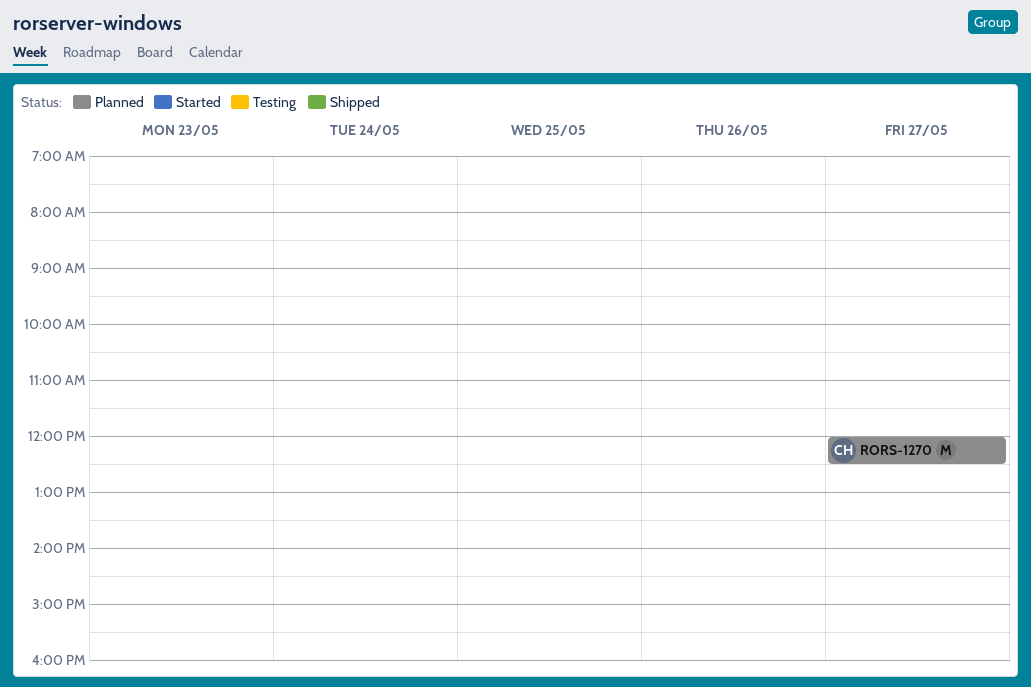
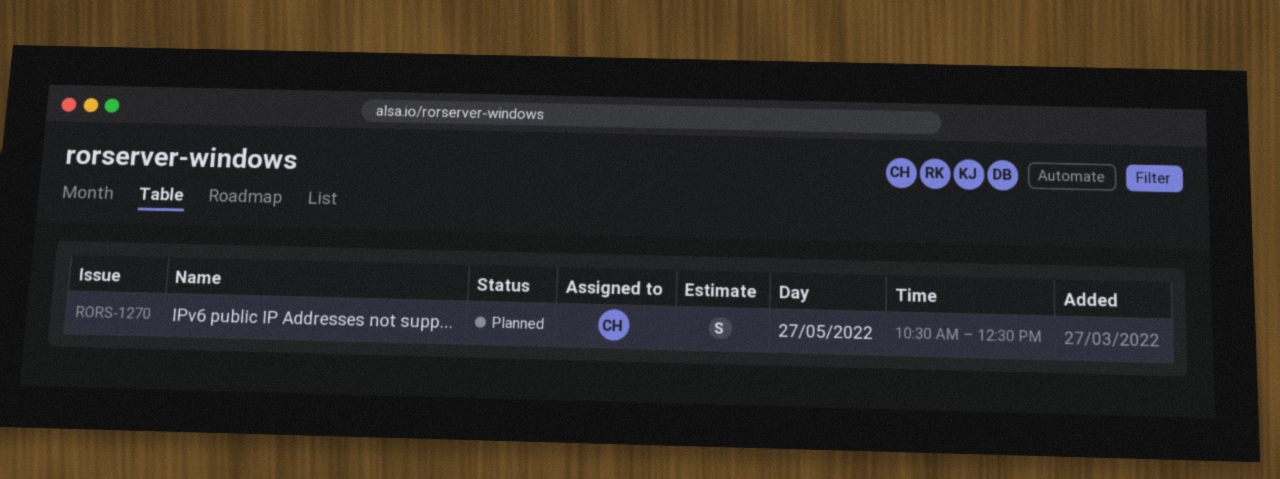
RORS-1270, estimate: M -> S
RORS-1270, begins: 12:00 -> 10:30

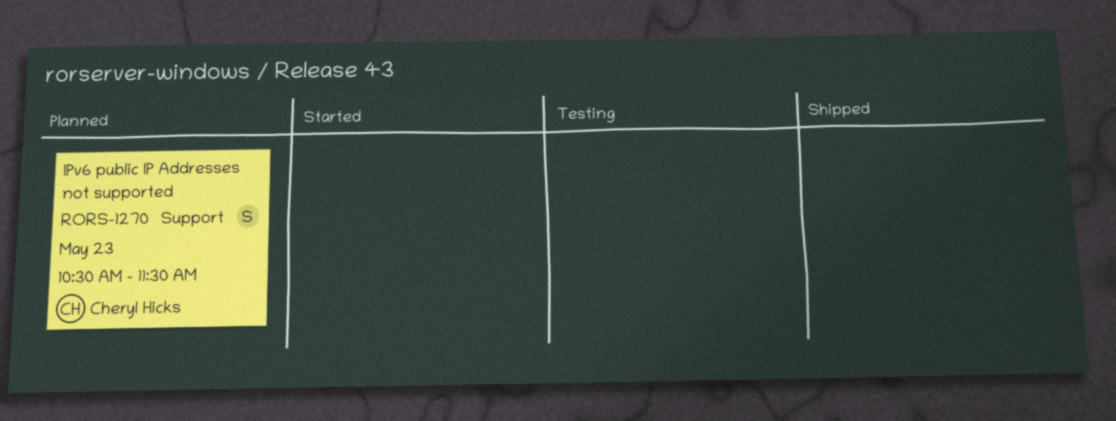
RORS-1270, day: May 27 -> May 23
RORS-1270, ends: 12:30 -> 11:30

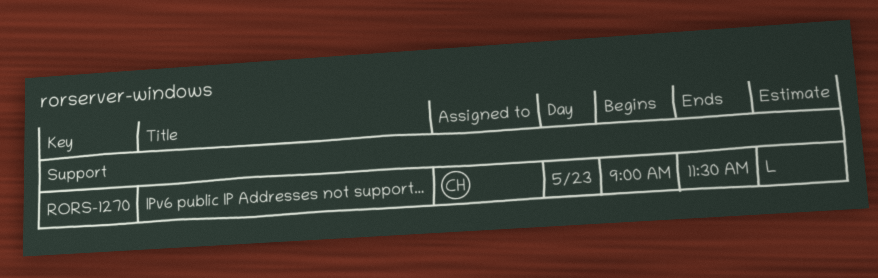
RORS-1270, estimate: S -> L
RORS-1270, begins: 10:30 -> 09:00

